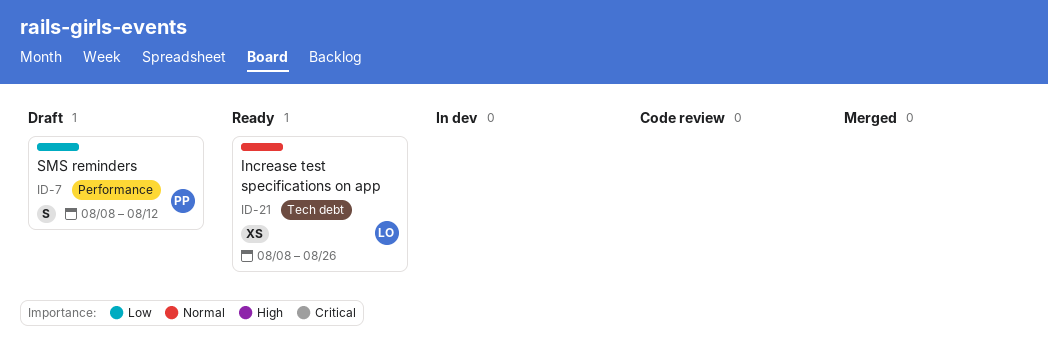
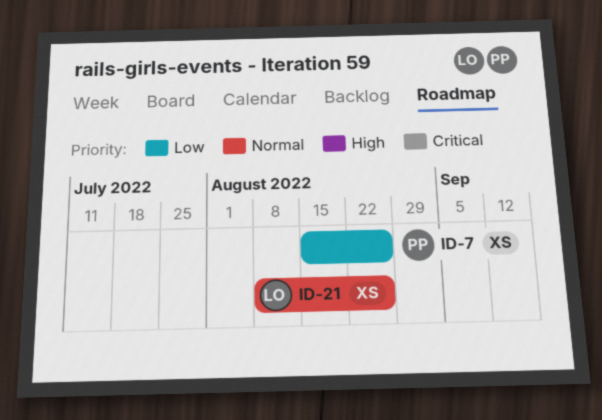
ID-7, estimate: S -> XS
ID-7, start: Aug 8 -> Aug 15
ID-7, due: Aug 12 -> Aug 26

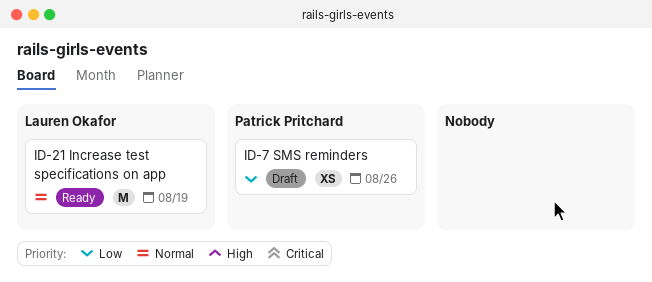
ID-21, estimate: XS -> M
ID-21, due: Aug 26 -> Aug 19

